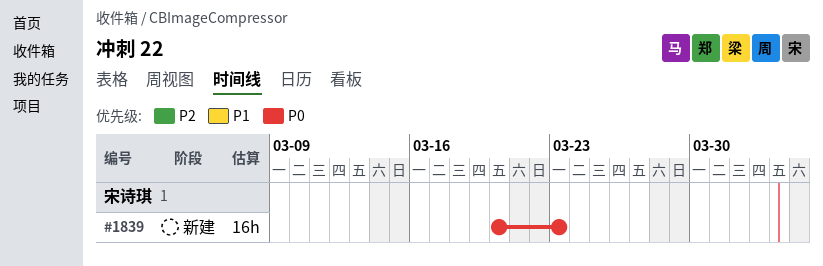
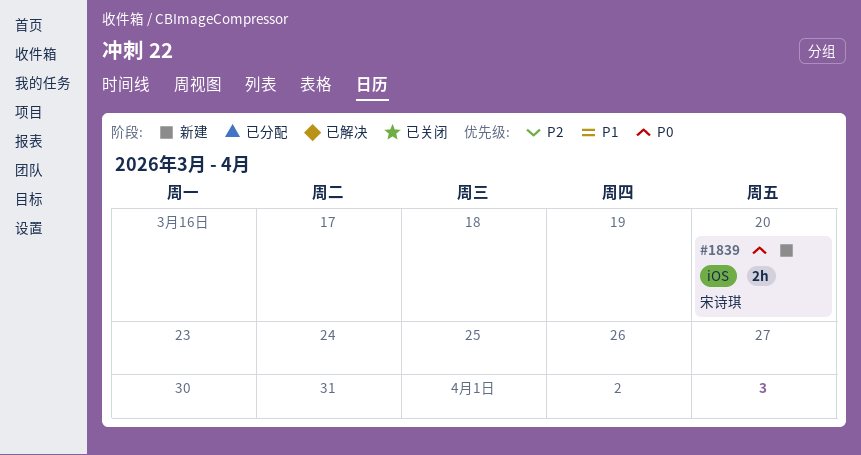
#1839, estimate: 16h -> 2h
#1839, due: Mar 23 -> Mar 20

